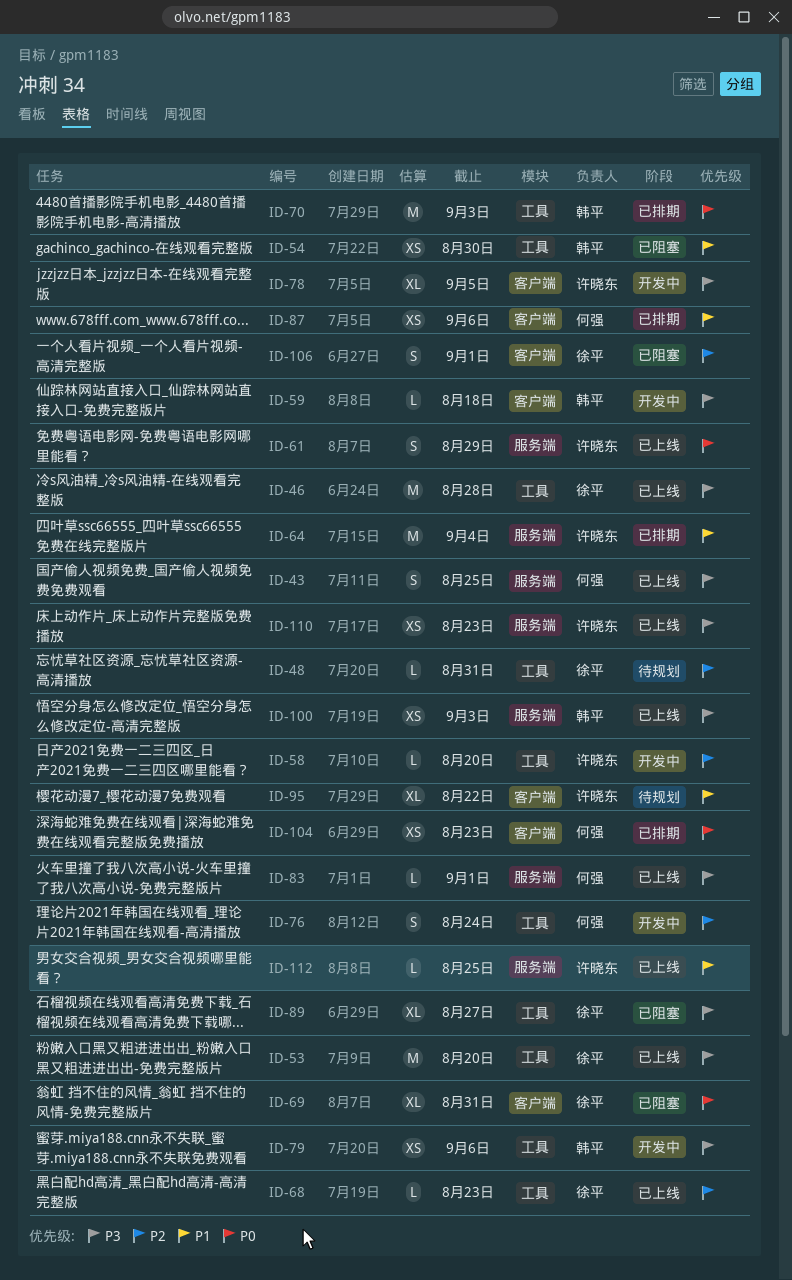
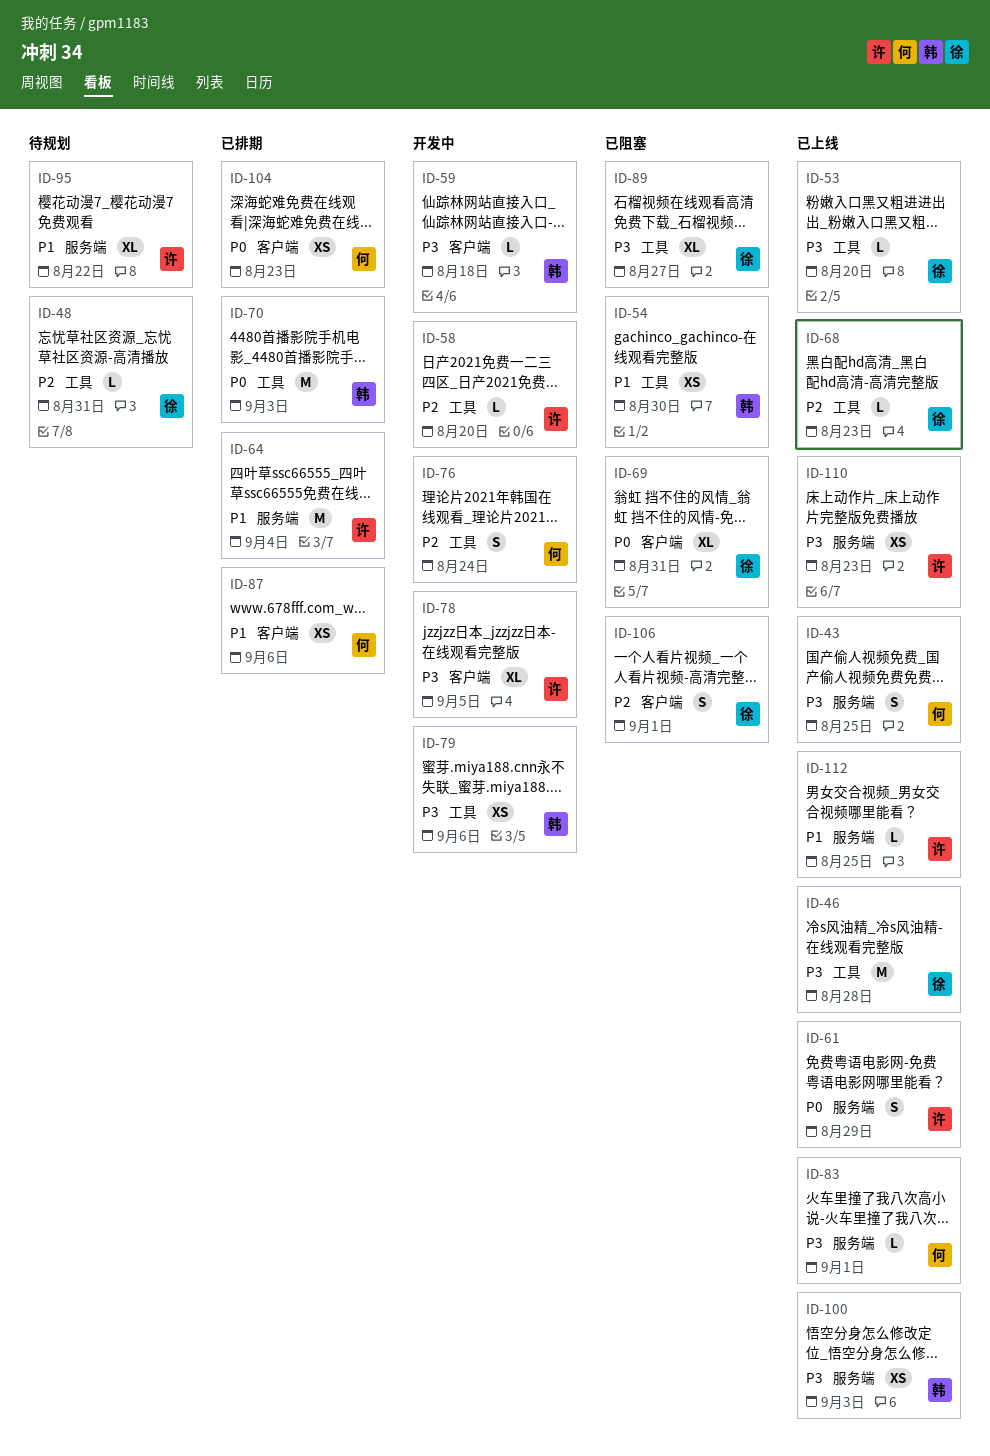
ID-53, estimate: M -> L
ID-95, label: 客户端 -> 服务端

